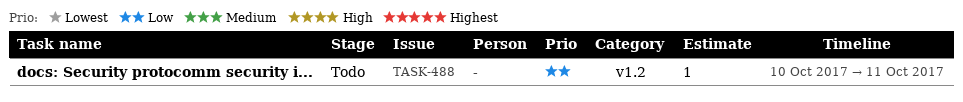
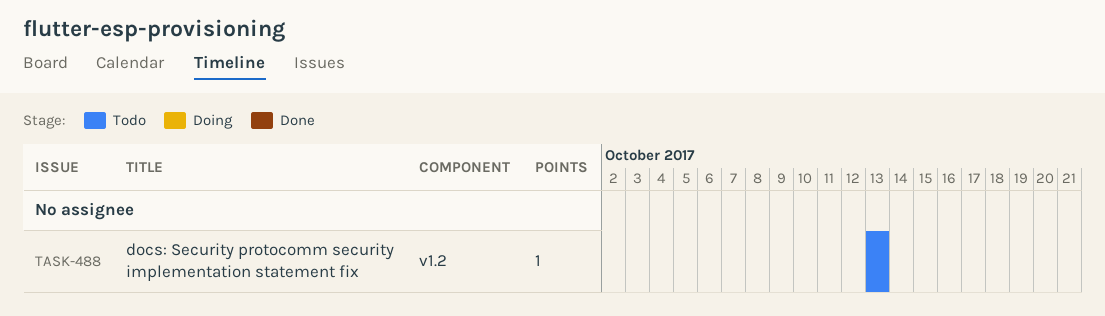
TASK-488, start: Oct 10 -> Oct 13
TASK-488, due: Oct 11 -> Oct 13

